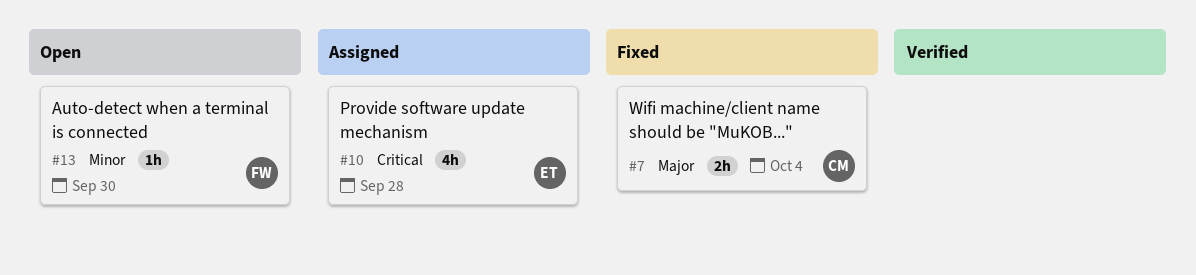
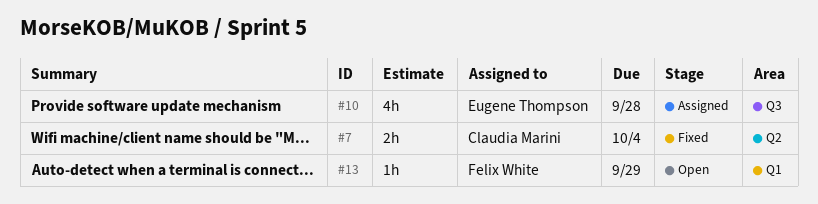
#13, due: Sep 30 -> Sep 29

